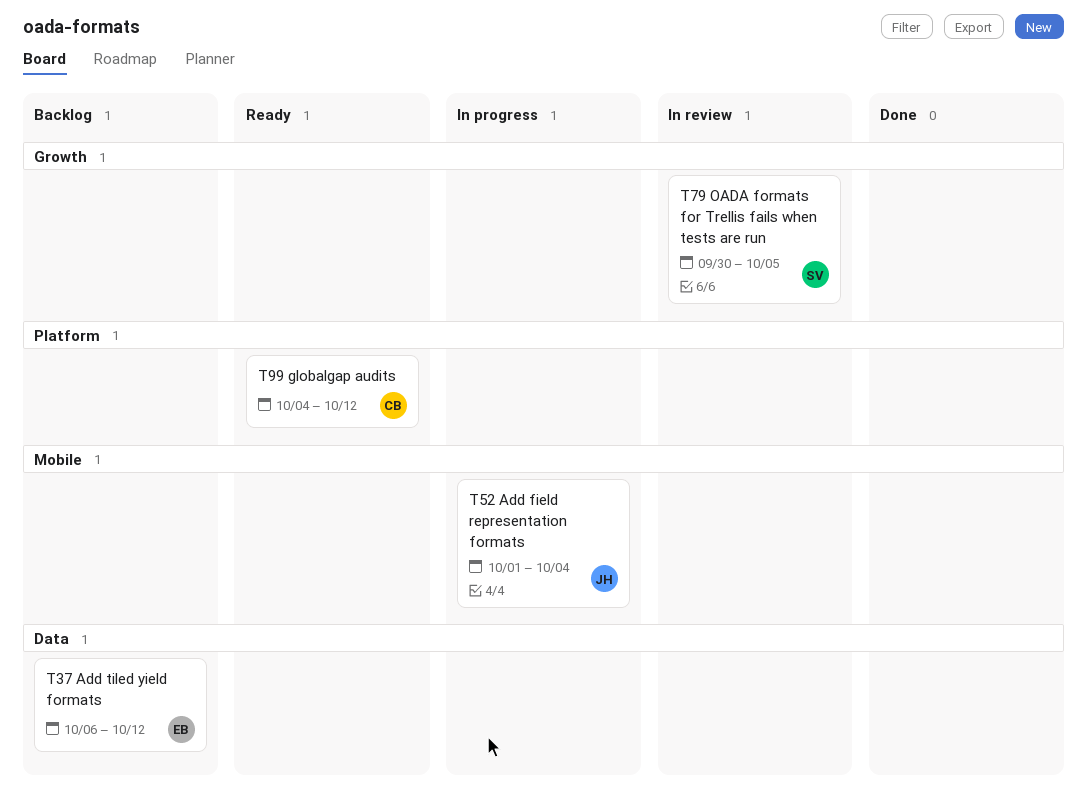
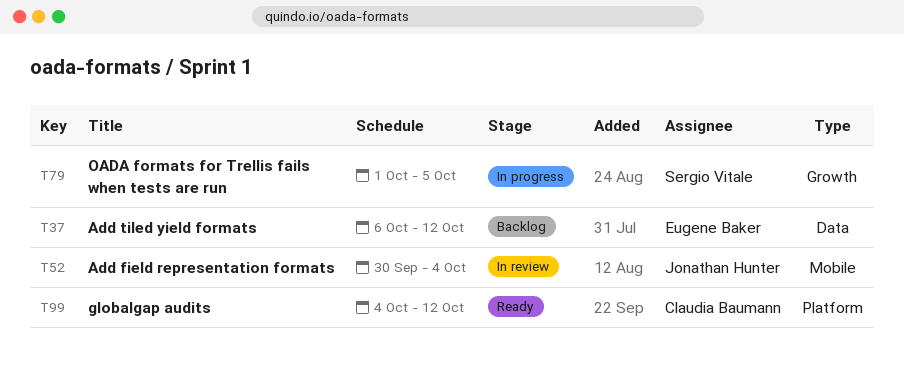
T52, status: In progress -> In review
T52, start: Oct 1 -> Sep 30
T79, status: In review -> In progress
T79, start: Sep 30 -> Oct 1

